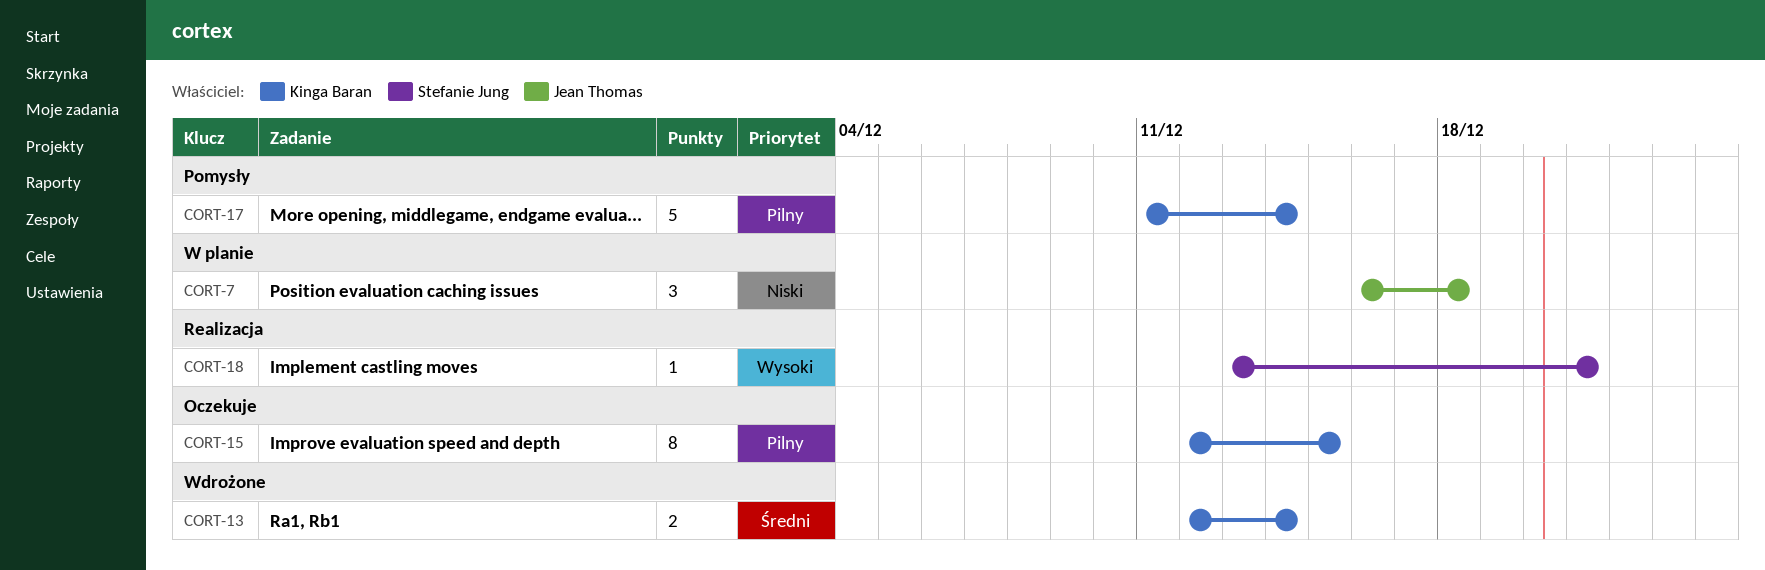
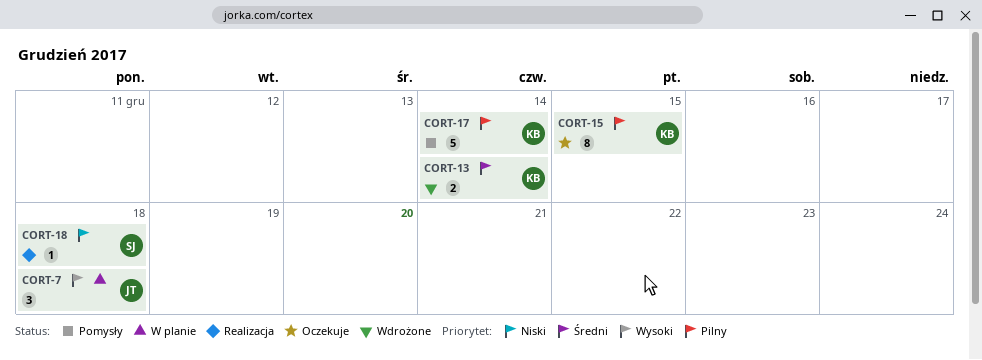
CORT-7, priority: Niski -> Wysoki
CORT-18, priority: Wysoki -> Niski
CORT-18, due: Dec 21 -> Dec 18

